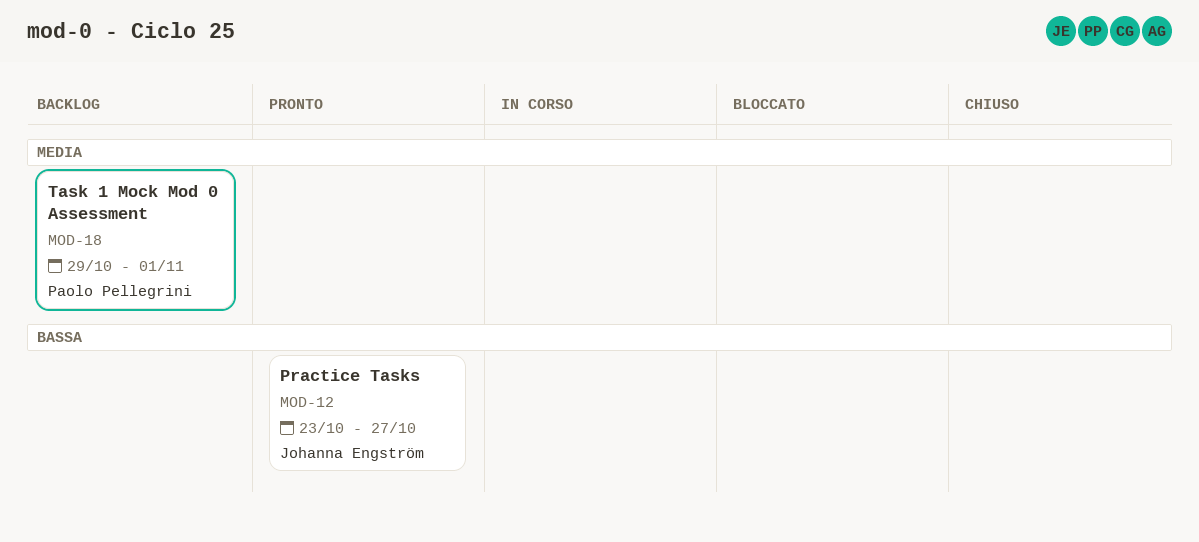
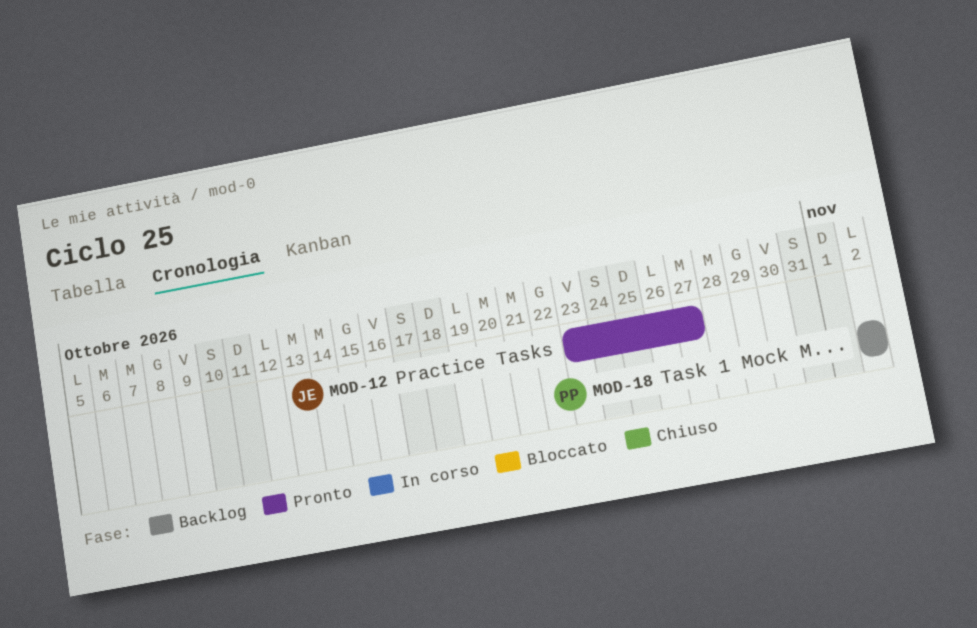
MOD-18, start: Oct 29 -> Nov 2
MOD-18, due: Nov 1 -> Nov 2

